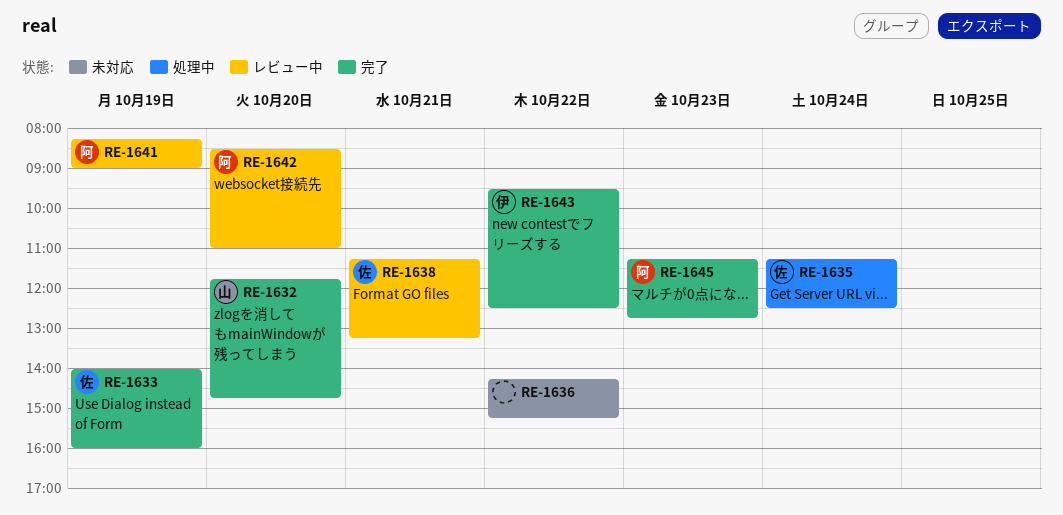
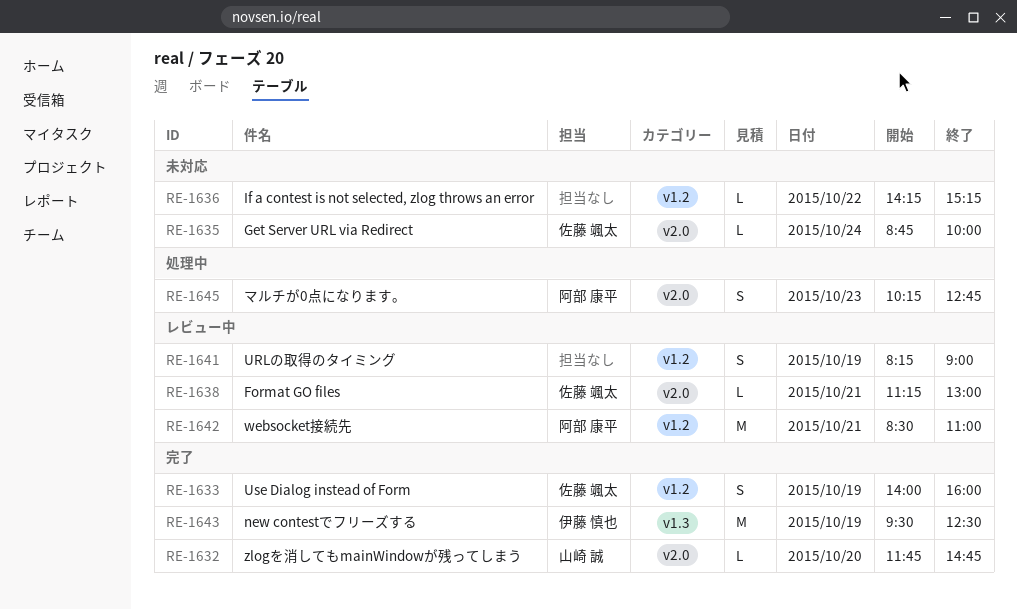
RE-1635, status: 処理中 -> 未対応
RE-1635, begins: 11:15 -> 08:45
RE-1635, ends: 12:30 -> 10:00
RE-1638, ends: 13:15 -> 13:00
RE-1641, owner: 阿部 康平 -> none
RE-1642, day: Oct 20 -> Oct 21
RE-1643, day: Oct 22 -> Oct 19
RE-1645, status: 完了 -> 処理中
RE-1645, begins: 11:15 -> 10:15

